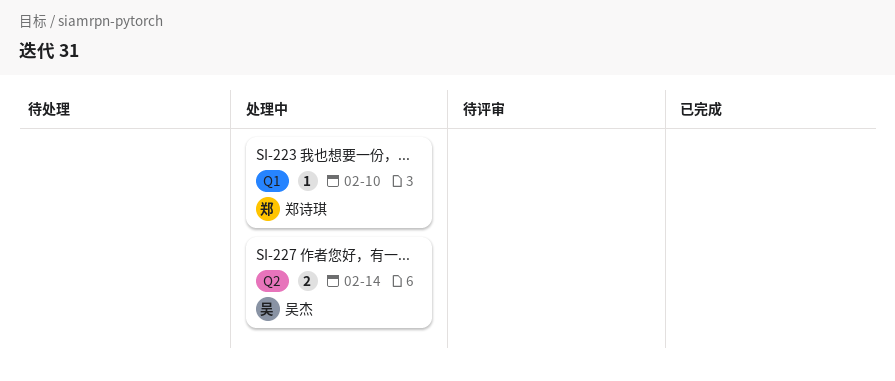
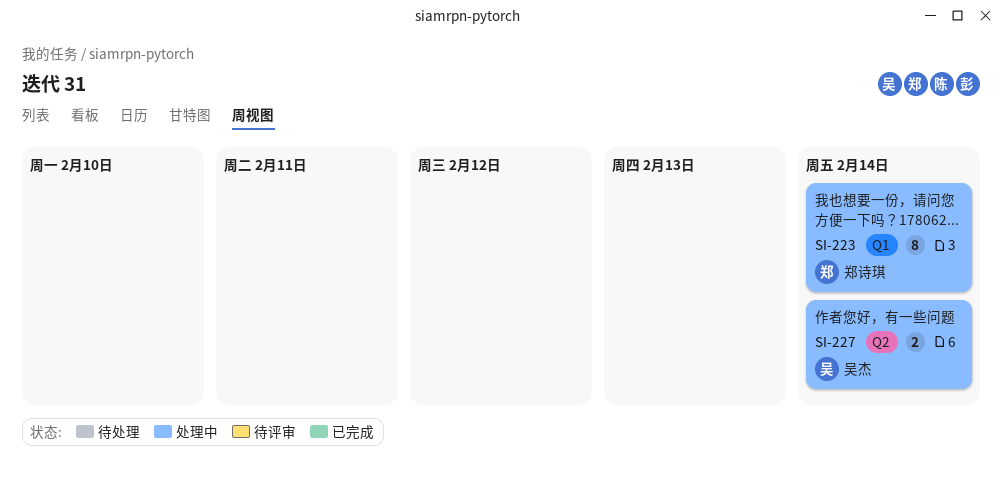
SI-223, estimate: 1 -> 8
SI-223, due: Feb 10 -> Feb 14

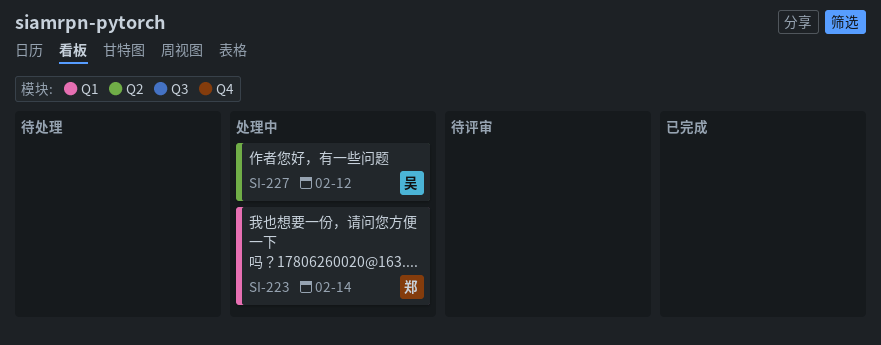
SI-227, due: Feb 14 -> Feb 12

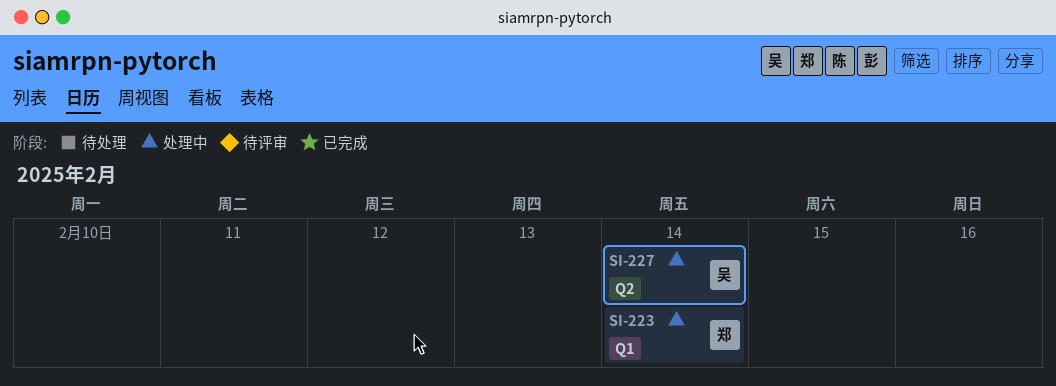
SI-227, due: Feb 12 -> Feb 14

